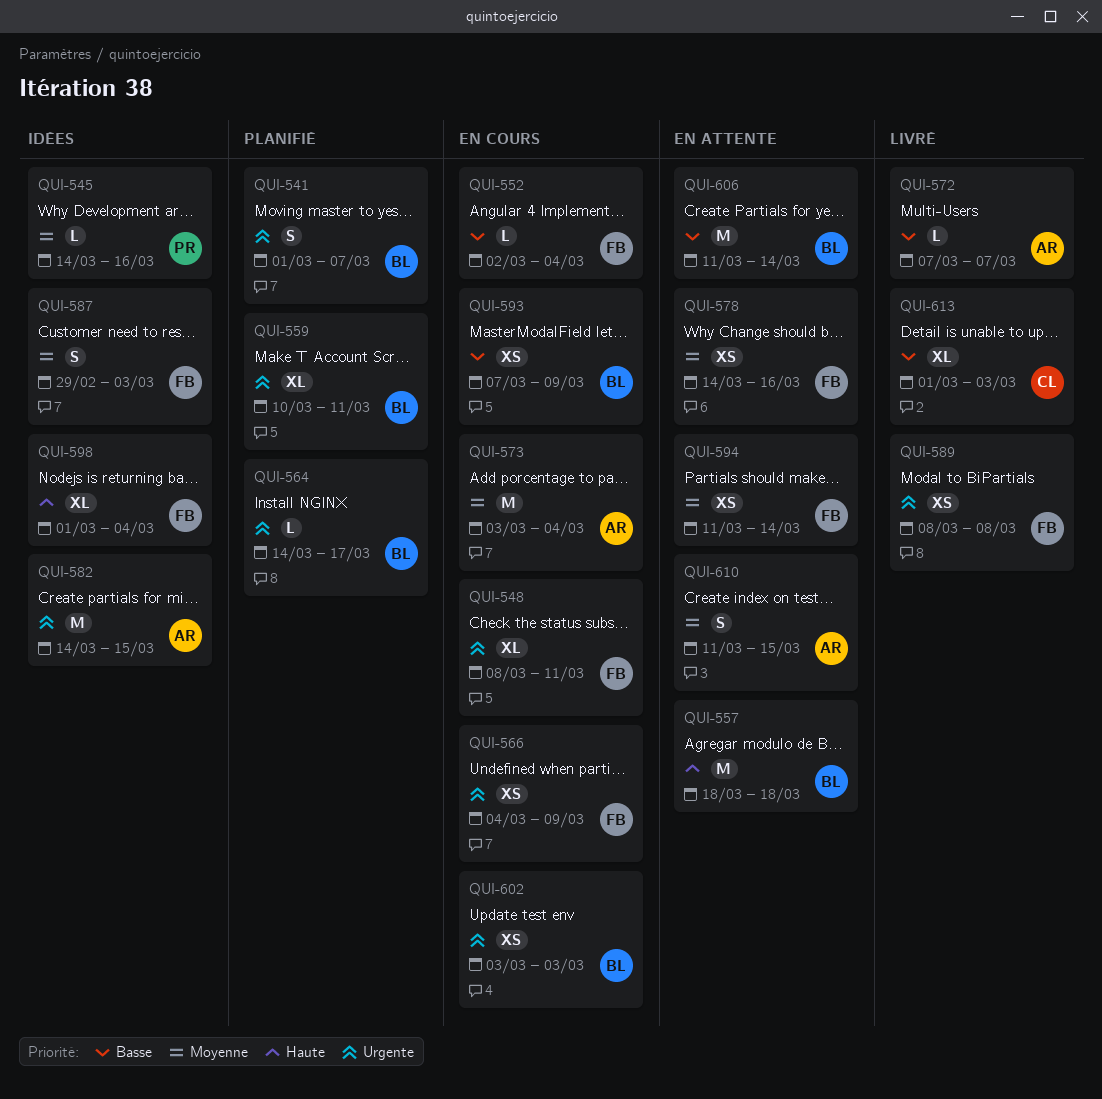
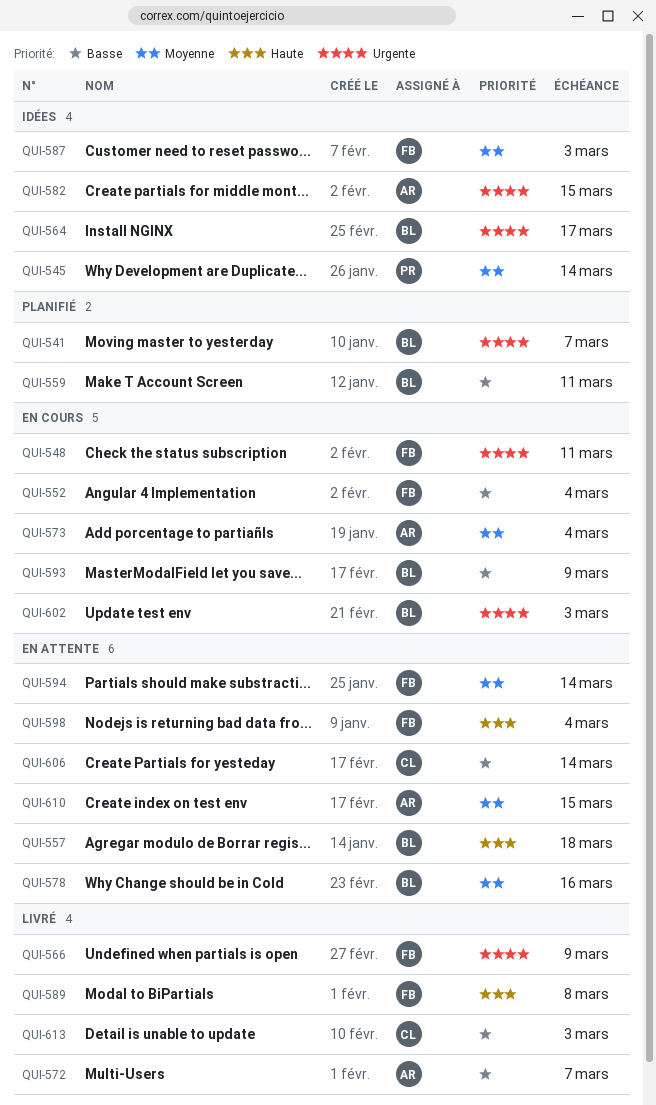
QUI-545, due: Mar 16 -> Mar 14
QUI-559, priority: Urgente -> Basse
QUI-564, status: Planifié -> Idées
QUI-566, status: En cours -> Livré
QUI-578, owner: FB -> BL
QUI-589, priority: Urgente -> Haute
QUI-598, status: Idées -> En attente
QUI-606, owner: BL -> CL

